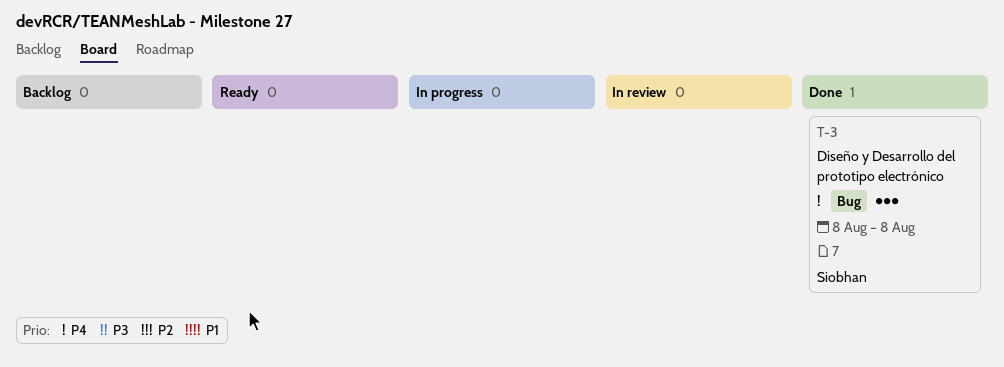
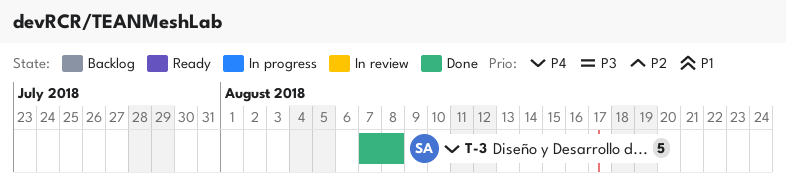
T-3, estimate: 3 -> 5
T-3, start: Aug 8 -> Aug 7

